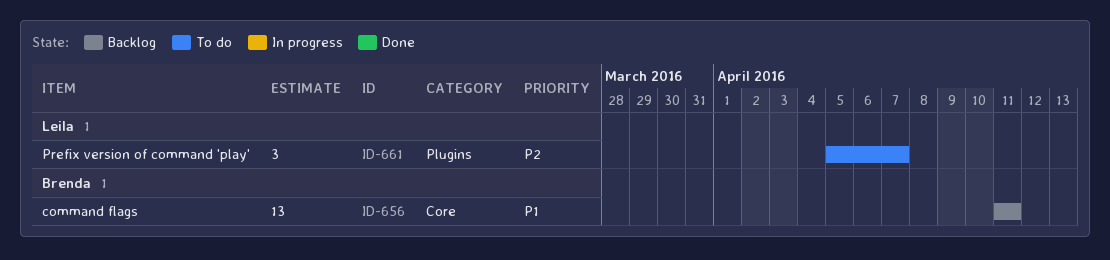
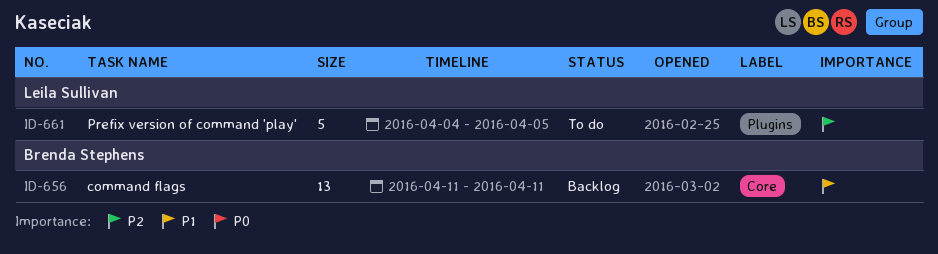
ID-661, estimate: 3 -> 5
ID-661, start: Apr 5 -> Apr 4
ID-661, due: Apr 7 -> Apr 5

